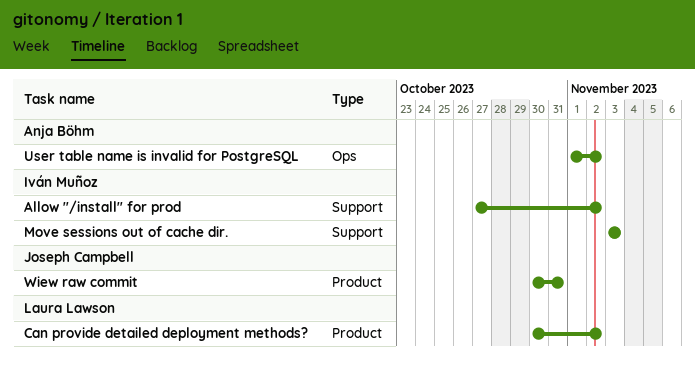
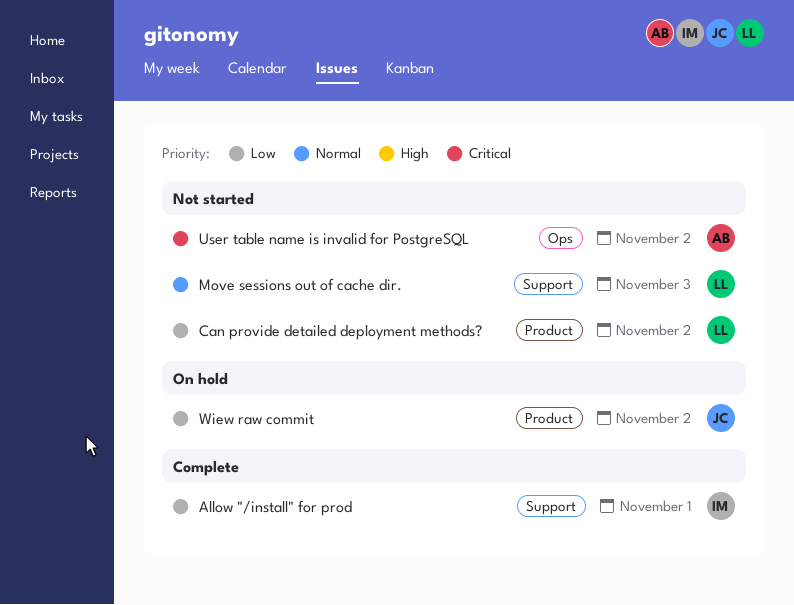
Allow "/install" for prod, due: Nov 2 -> Nov 1
Move sessions out of cache dir., owner: Iván Muñoz -> Laura Lawson
Wiew raw commit, due: Oct 31 -> Nov 2

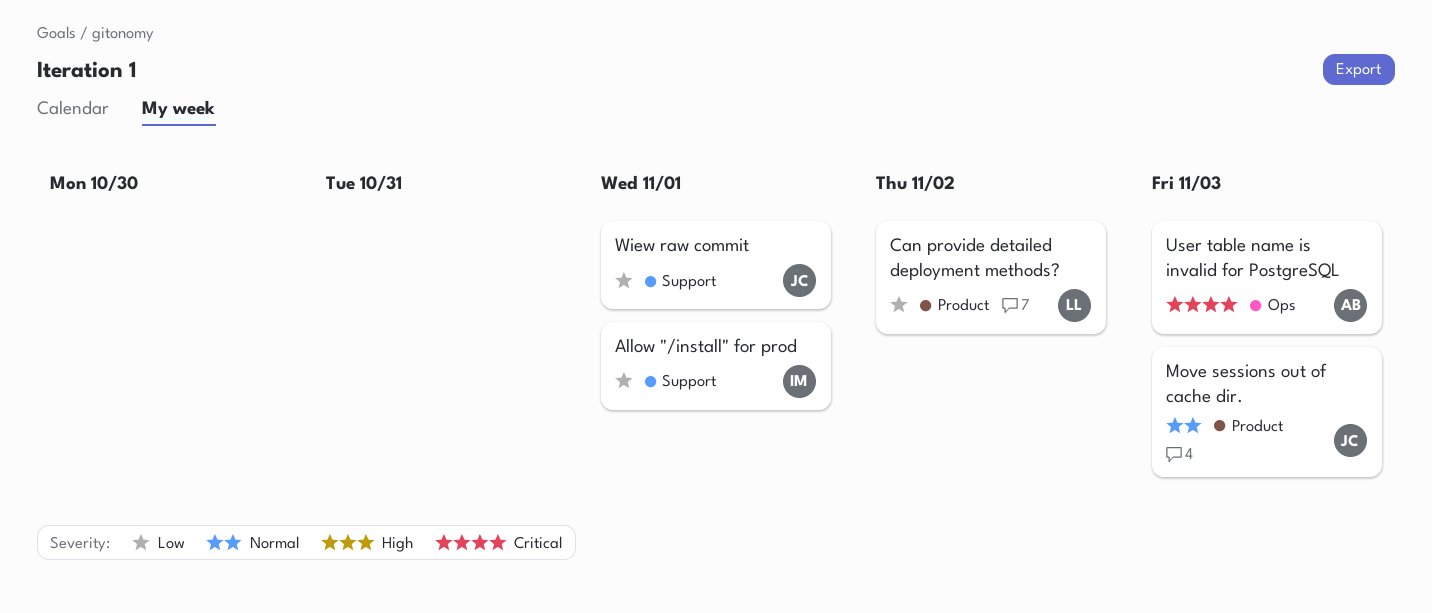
Move sessions out of cache dir., owner: LL -> JC
Move sessions out of cache dir., label: Support -> Product
User table name is invalid for PostgreSQL, due: Nov 2 -> Nov 3
Wiew raw commit, label: Product -> Support
Wiew raw commit, due: Nov 2 -> Nov 1

